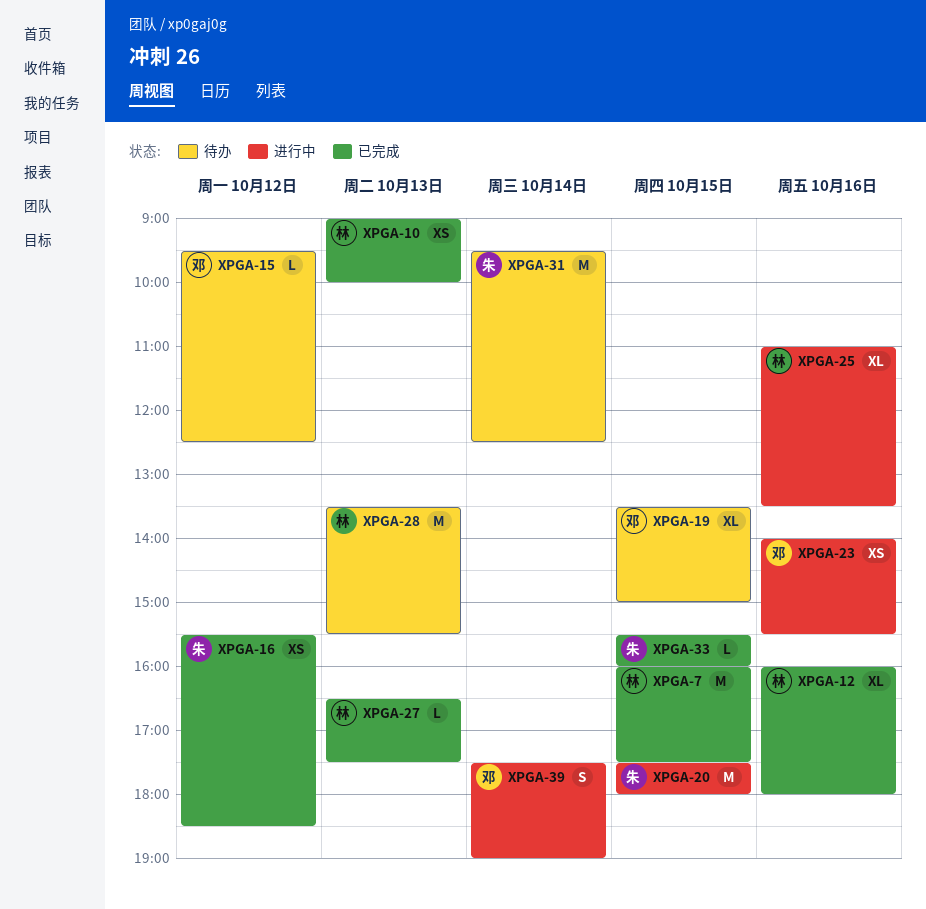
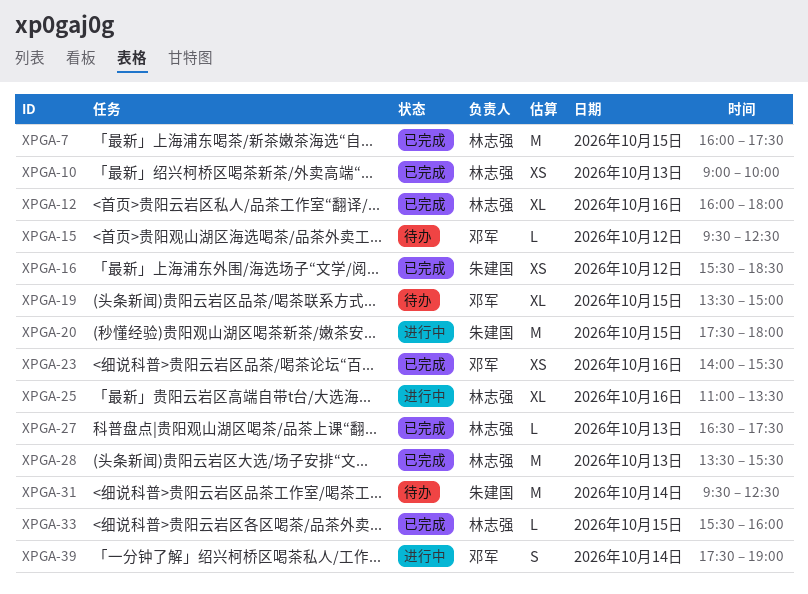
XPGA-23, status: 进行中 -> 已完成
XPGA-28, status: 待办 -> 已完成
XPGA-33, owner: 朱建国 -> 林志强

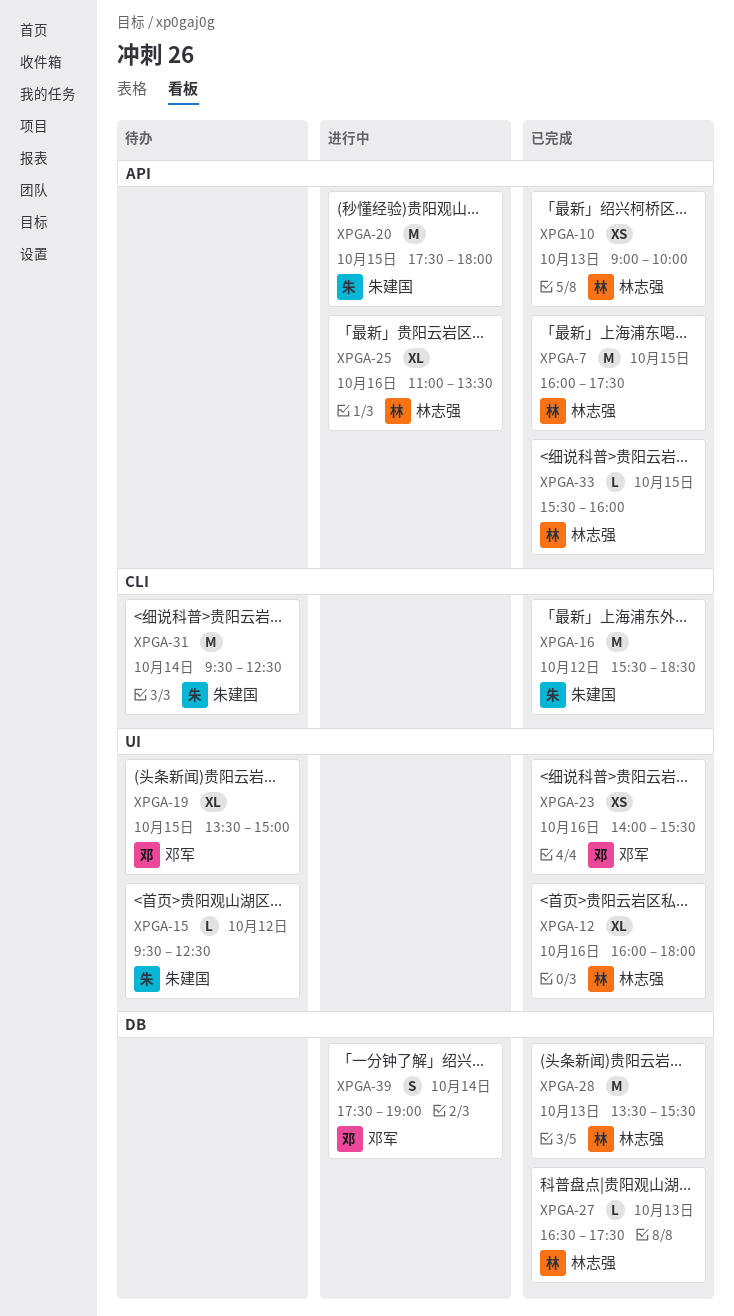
XPGA-15, owner: 邓军 -> 朱建国
XPGA-16, estimate: XS -> M

